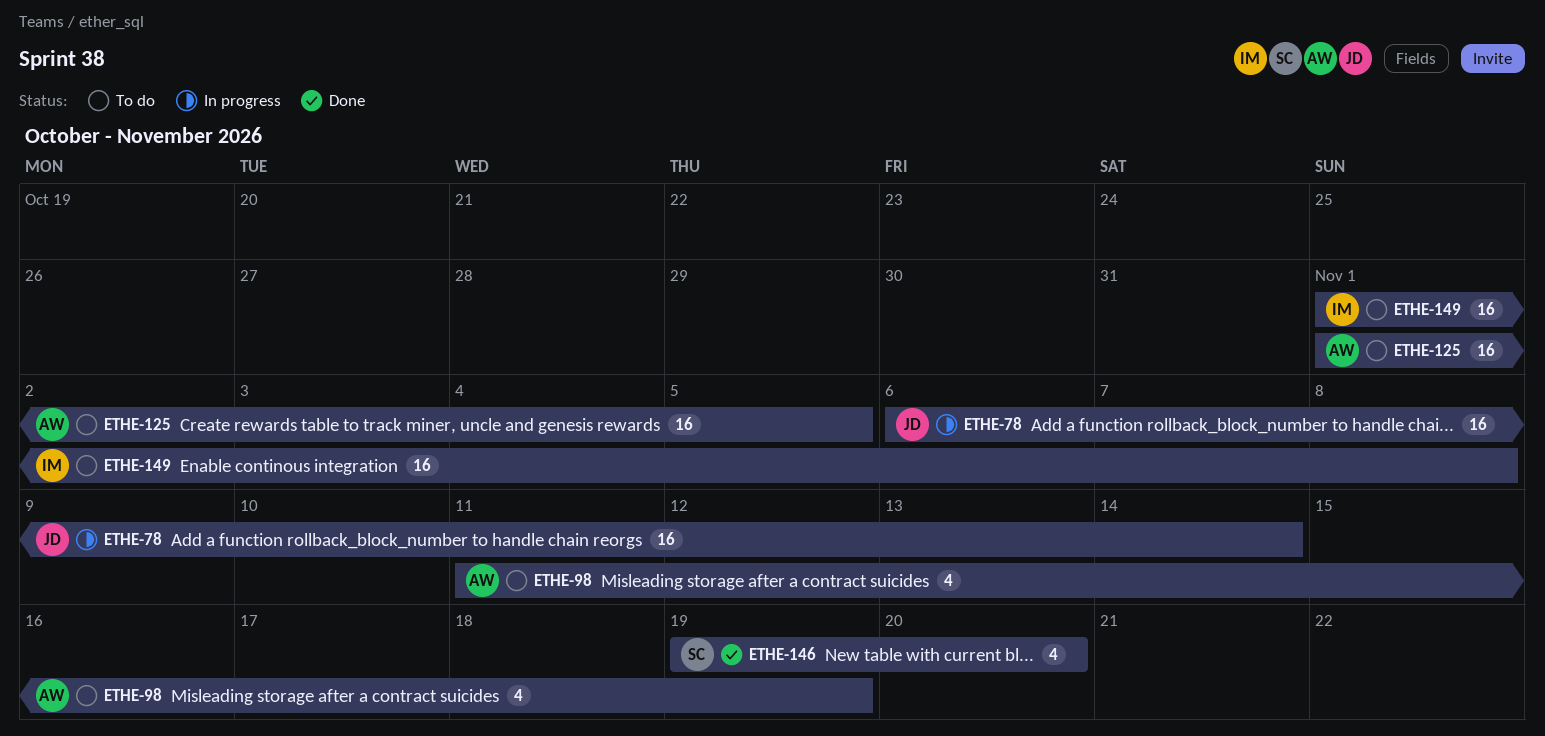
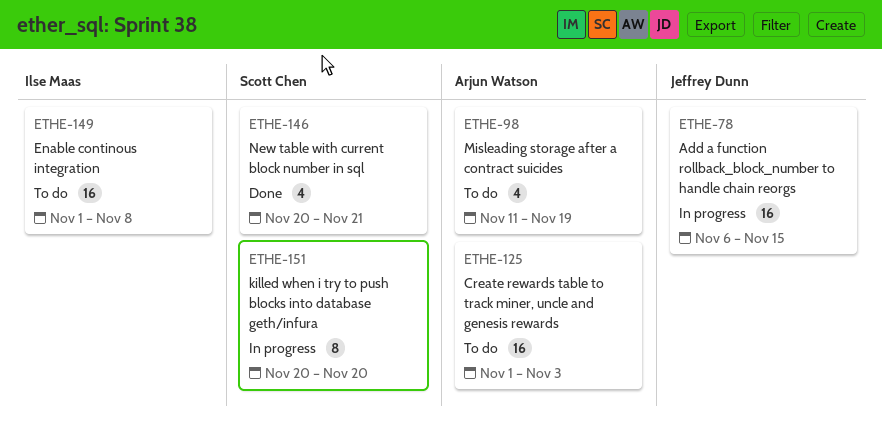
ETHE-78, due: Nov 14 -> Nov 15
ETHE-125, due: Nov 5 -> Nov 3
ETHE-146, start: Nov 19 -> Nov 20
ETHE-146, due: Nov 20 -> Nov 21
ETHE-151: none -> present

